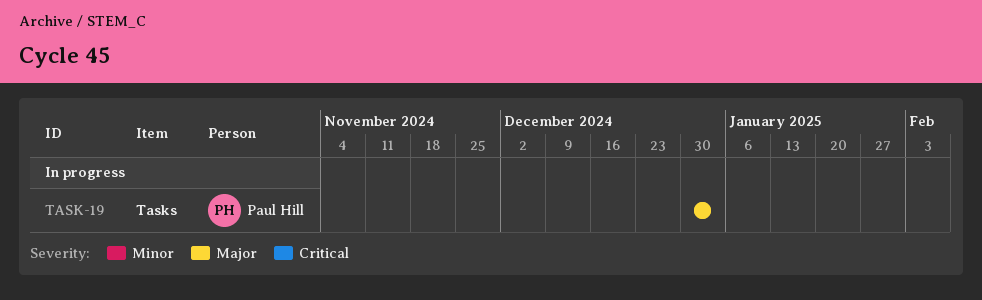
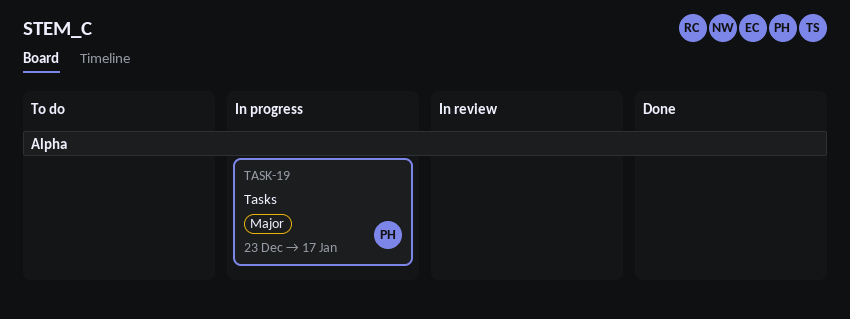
TASK-19, start: Dec 30 -> Dec 23
TASK-19, due: Jan 3 -> Jan 17

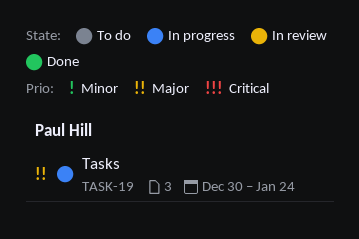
TASK-19, start: Dec 23 -> Dec 30
TASK-19, due: Jan 17 -> Jan 24

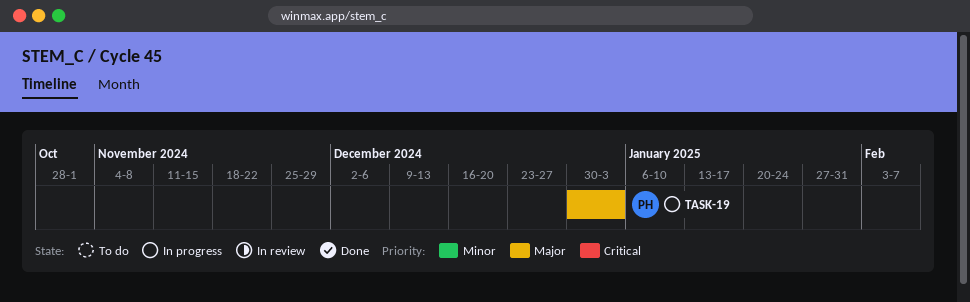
TASK-19, due: Jan 24 -> Jan 3

